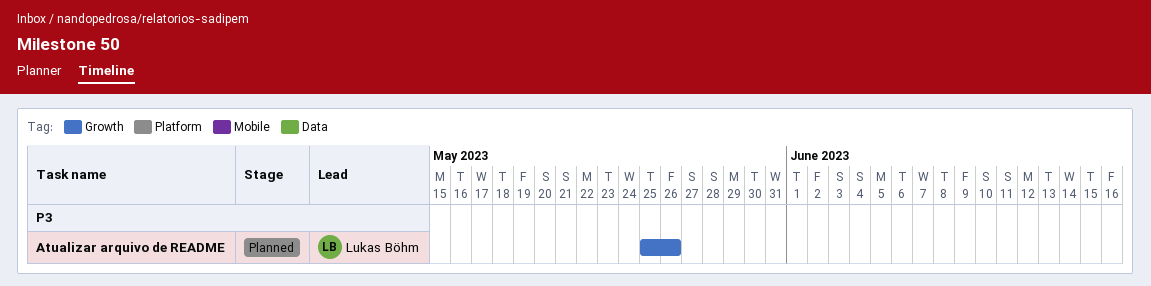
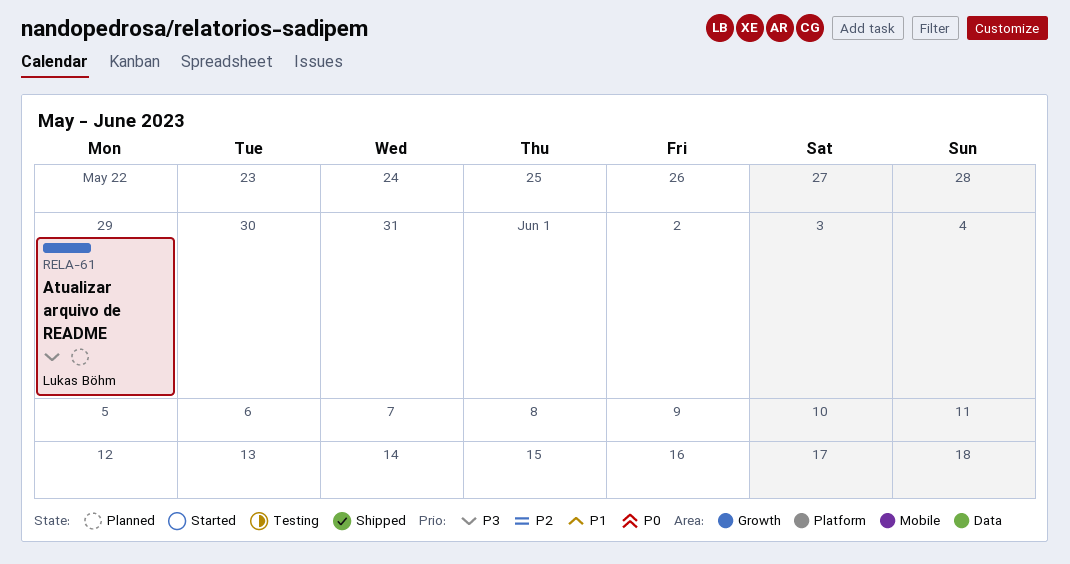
Atualizar arquivo de README, due: May 26 -> May 29

